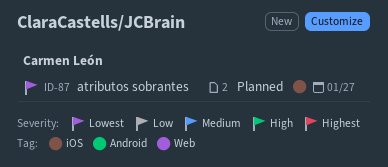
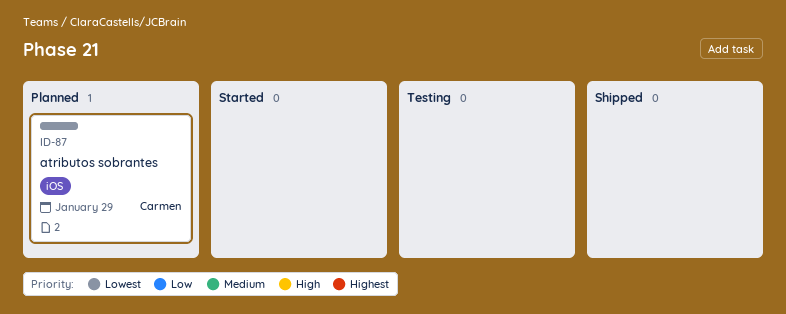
ID-87, due: Jan 27 -> Jan 29

